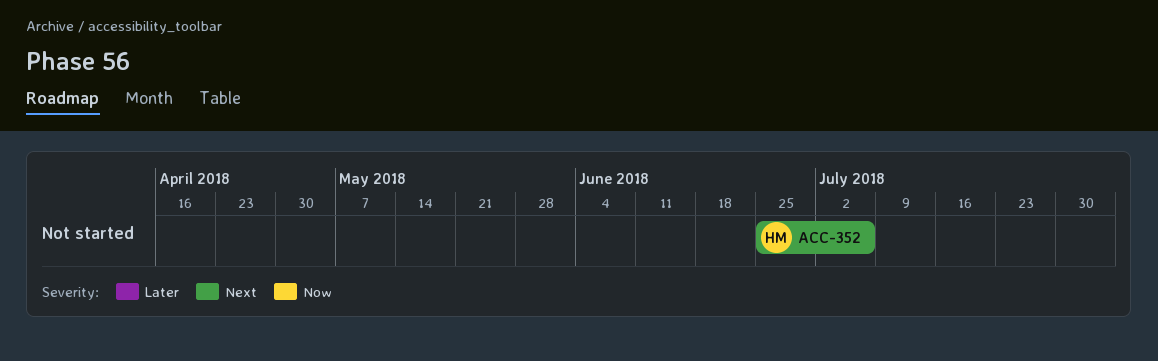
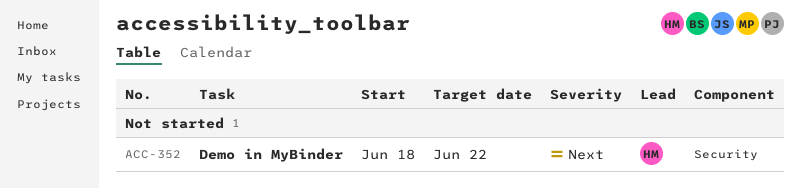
ACC-352, start: Jun 25 -> Jun 18
ACC-352, due: Jul 6 -> Jun 22

